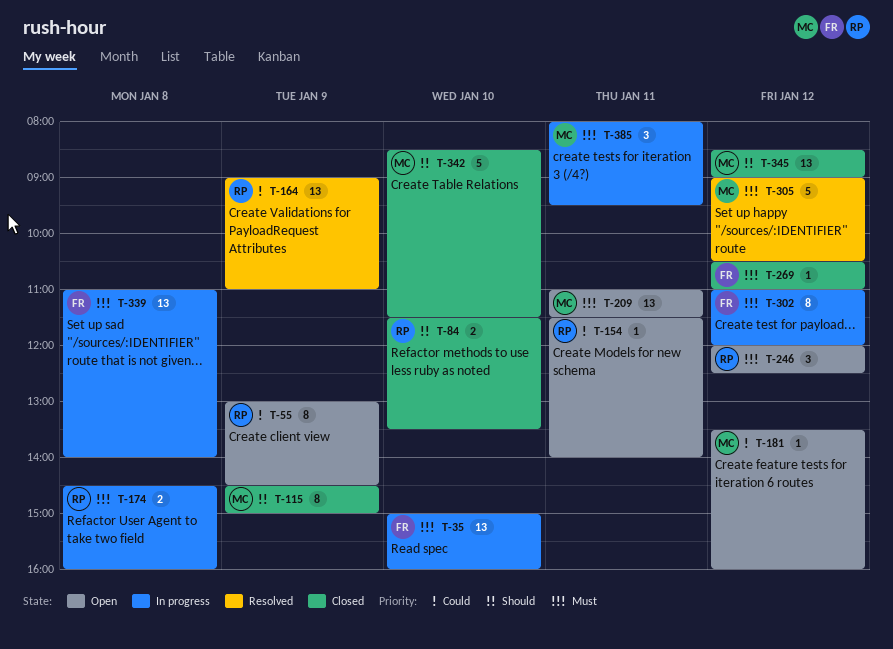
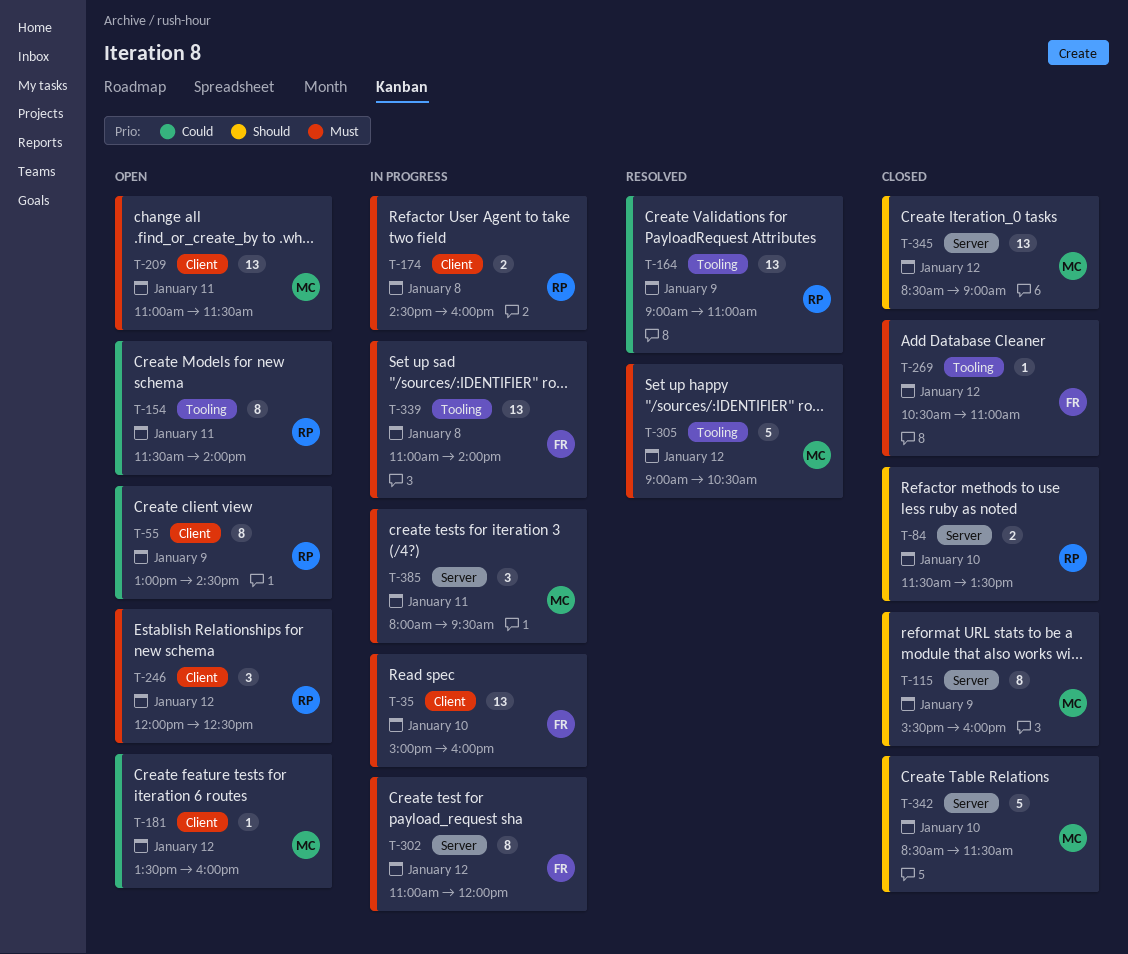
T-115, begins: 14:30 -> 15:30
T-115, ends: 15:00 -> 16:00
T-154, estimate: 1 -> 8

